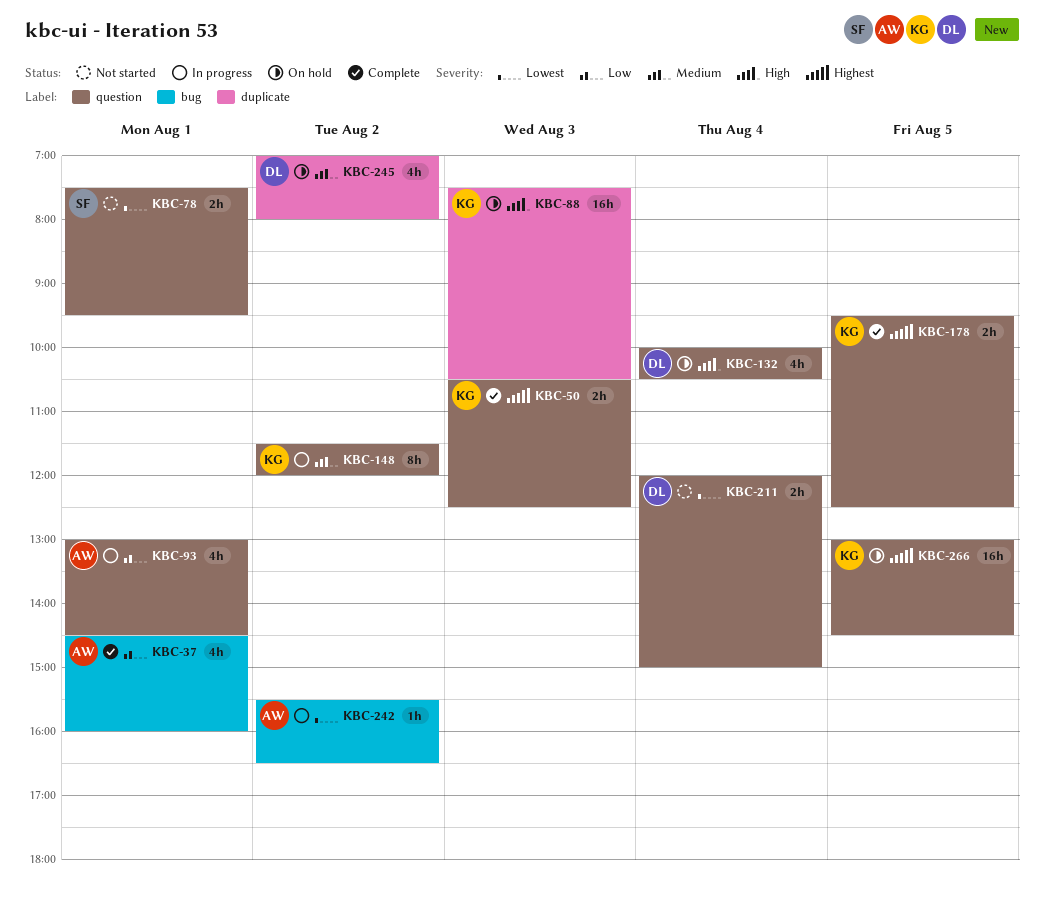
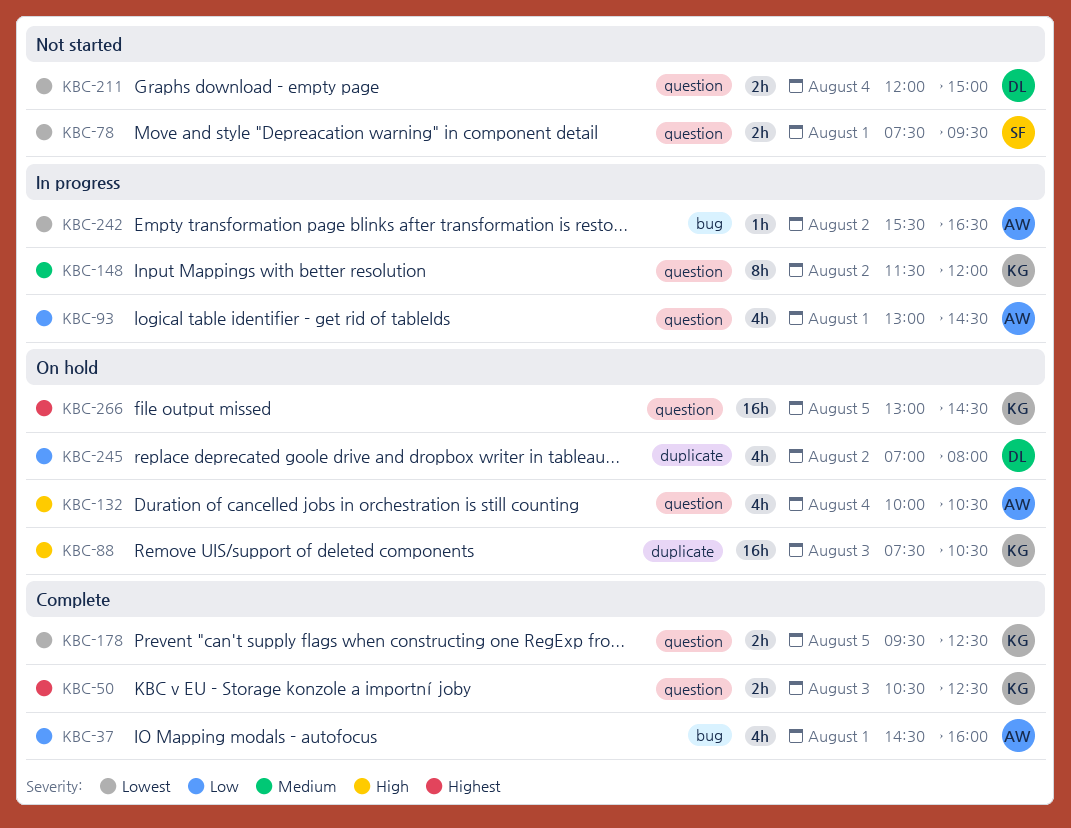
KBC-132, owner: DL -> AW
KBC-178, priority: Highest -> Lowest
KBC-245, priority: Medium -> Low

